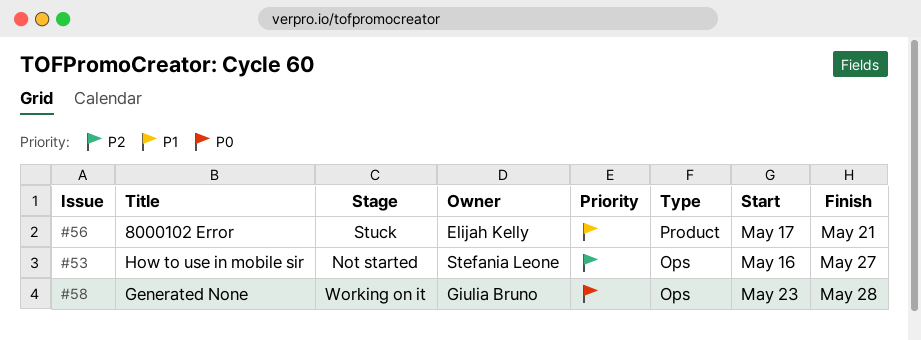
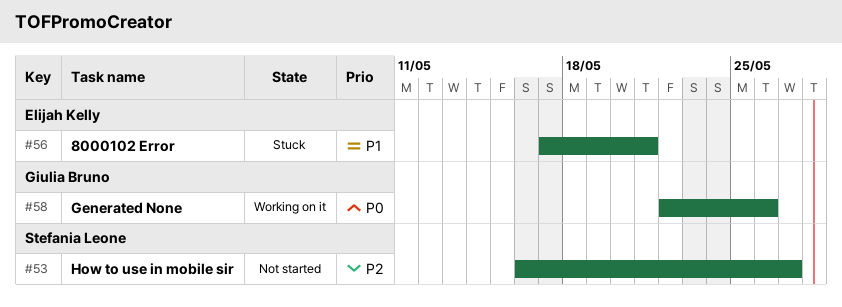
#58, start: May 23 -> May 22
#58, due: May 28 -> May 26

